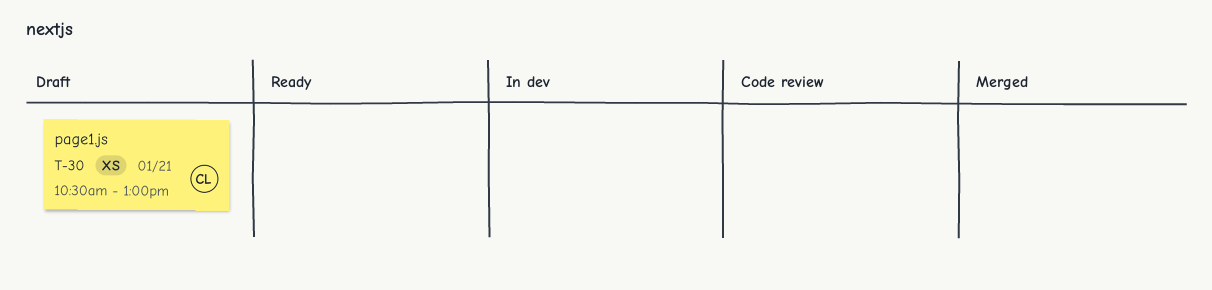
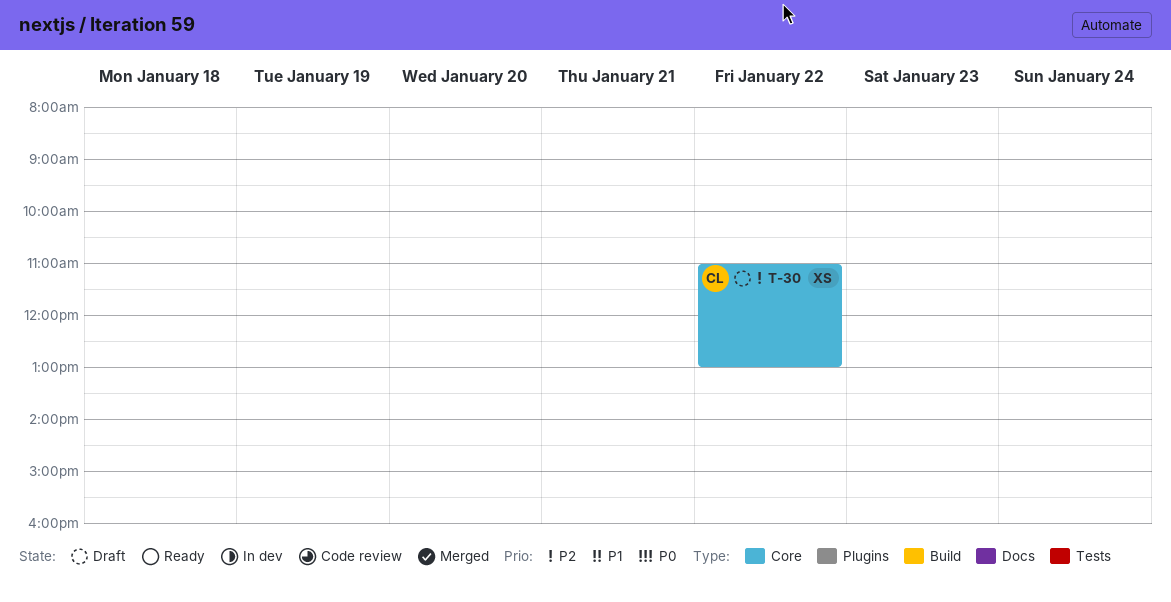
T-30, day: Jan 21 -> Jan 22
T-30, begins: 10:30 -> 11:00

